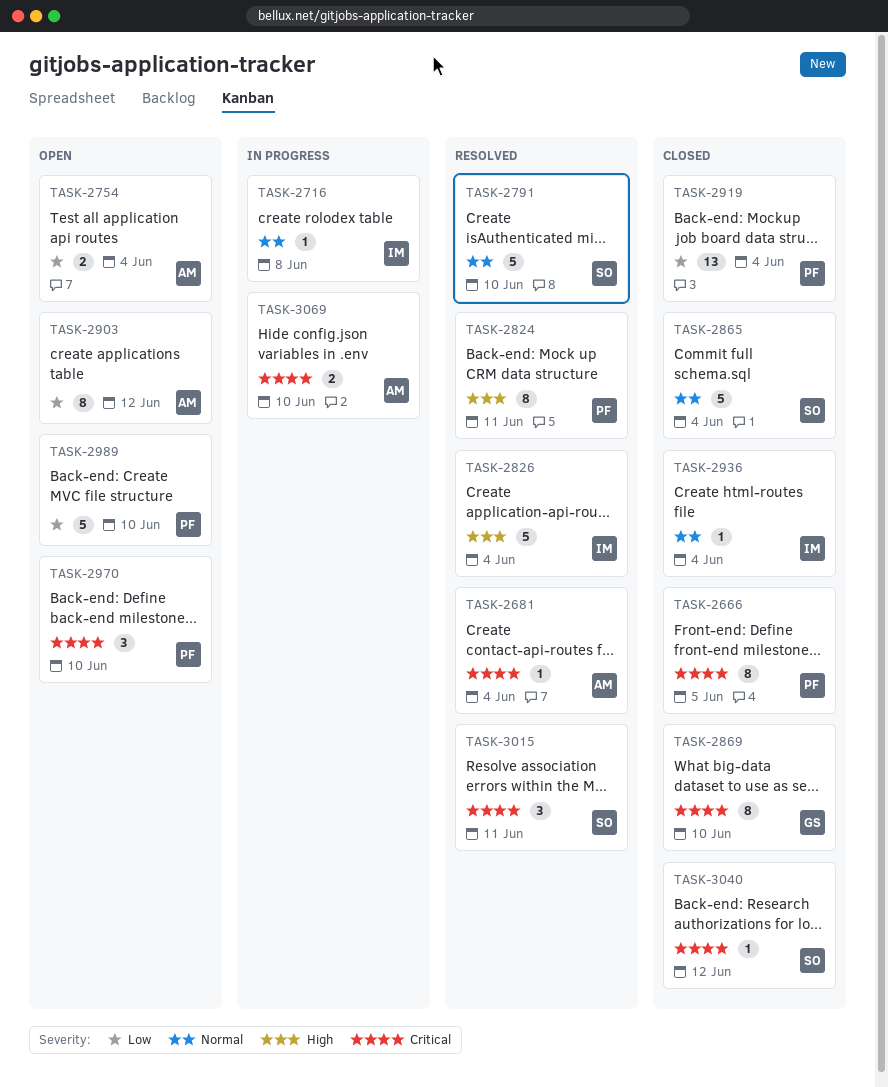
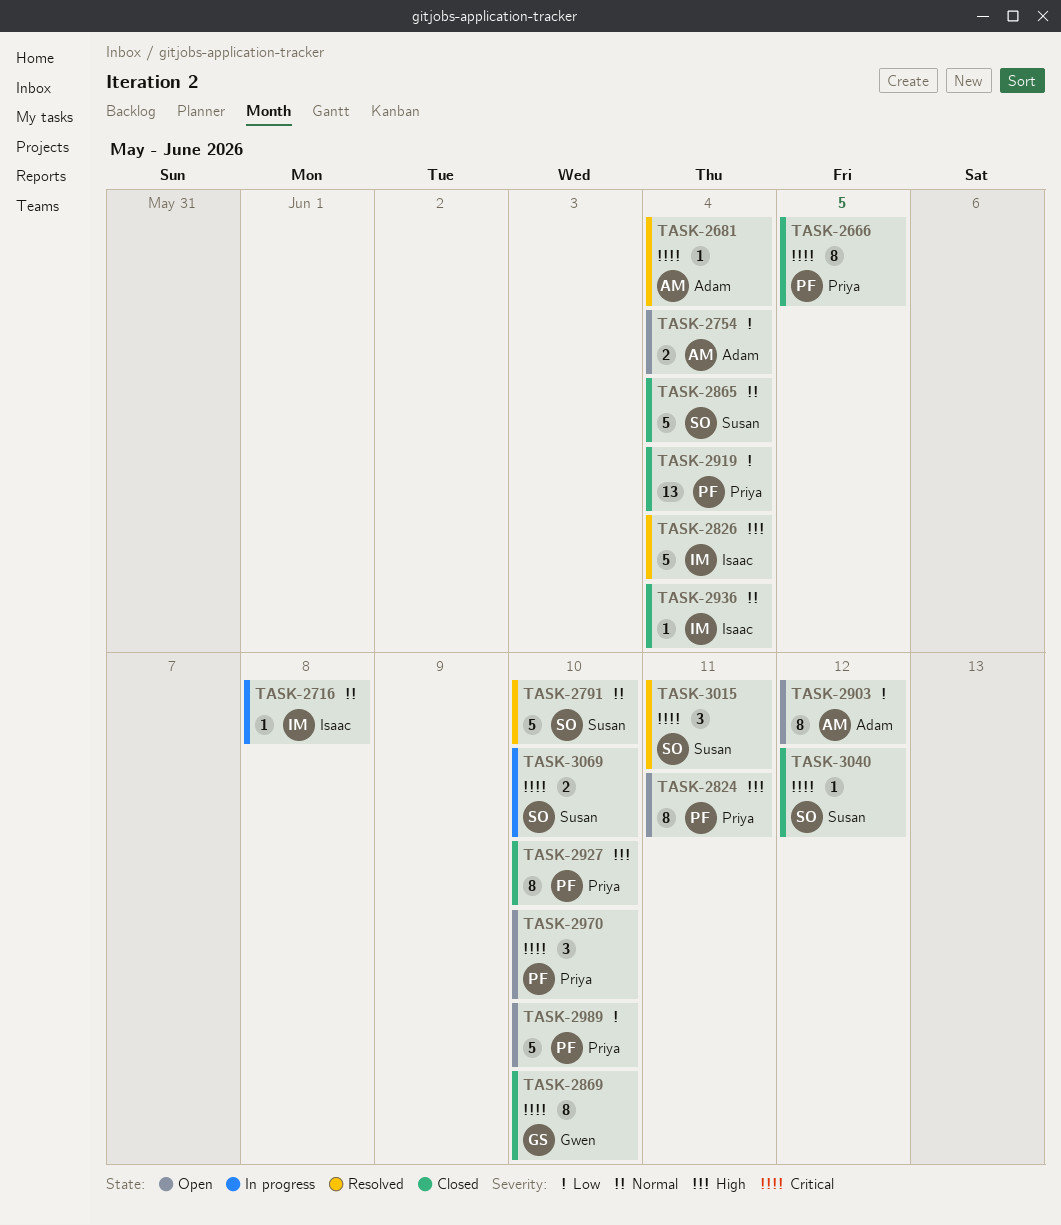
TASK-2824, status: Resolved -> Open
TASK-2927: none -> present
TASK-3069, owner: Adam -> Susan

